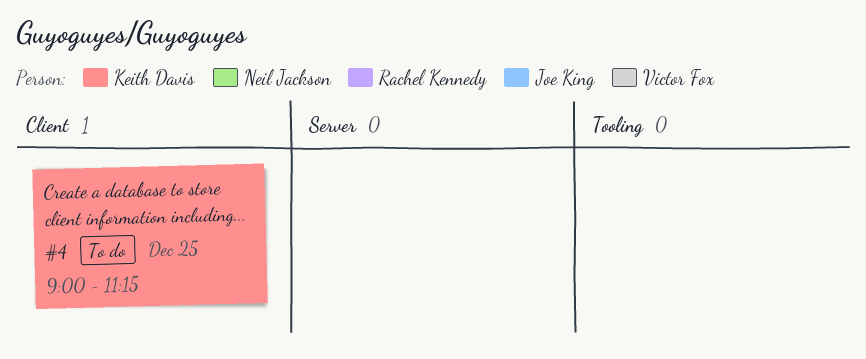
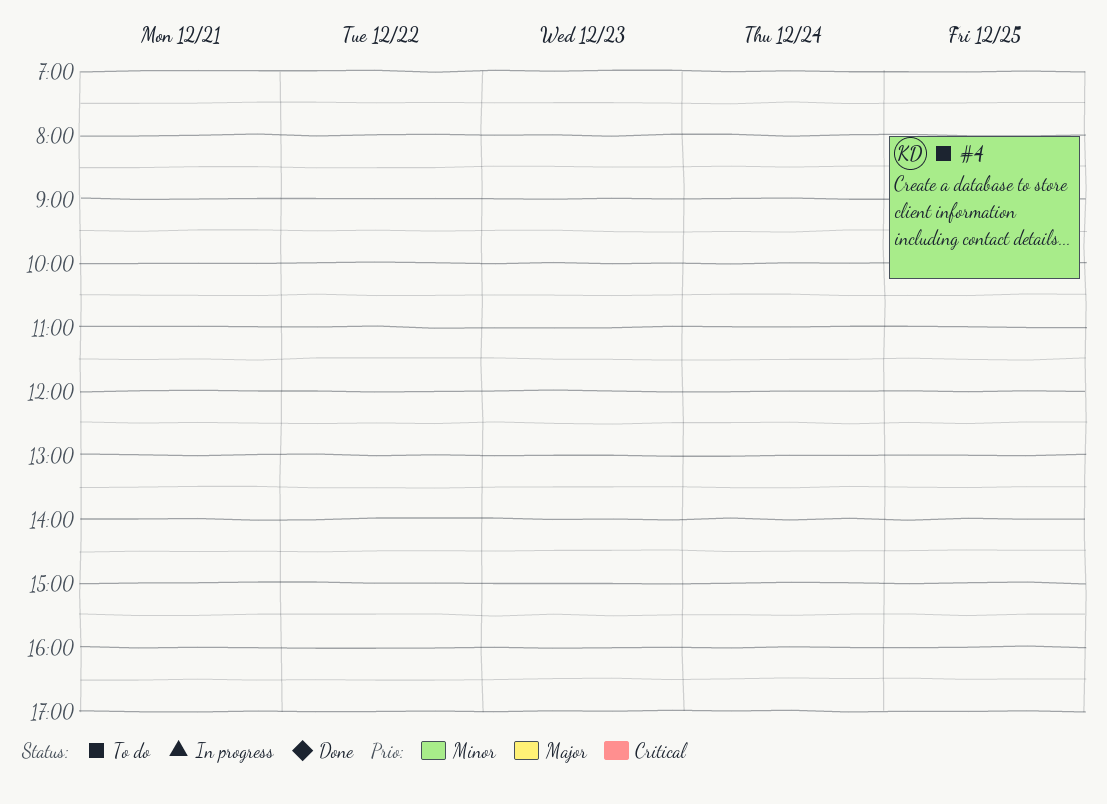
#4, begins: 09:00 -> 08:00
#4, ends: 11:15 -> 10:15

